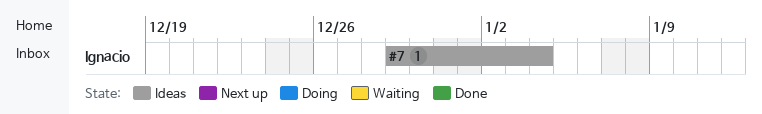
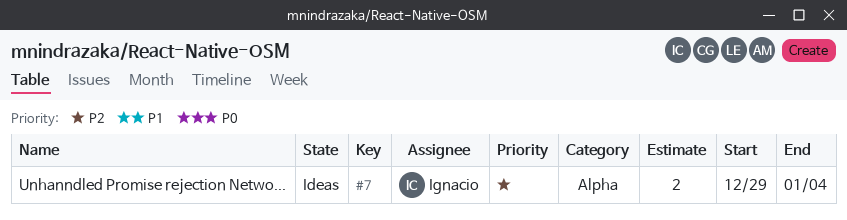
#7, estimate: 1 -> 2

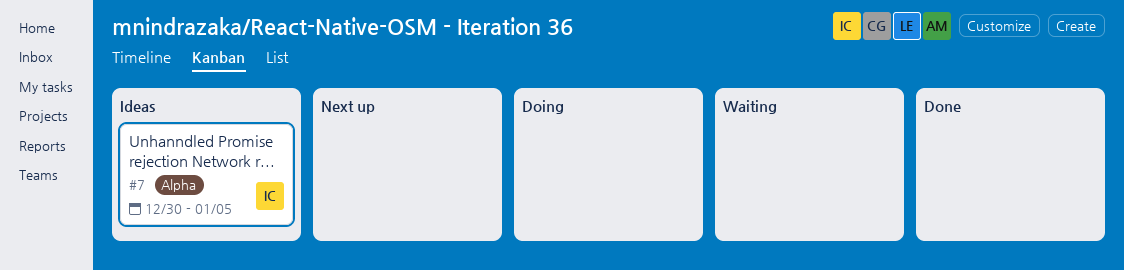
#7, start: Dec 29 -> Dec 30
#7, due: Jan 4 -> Jan 5

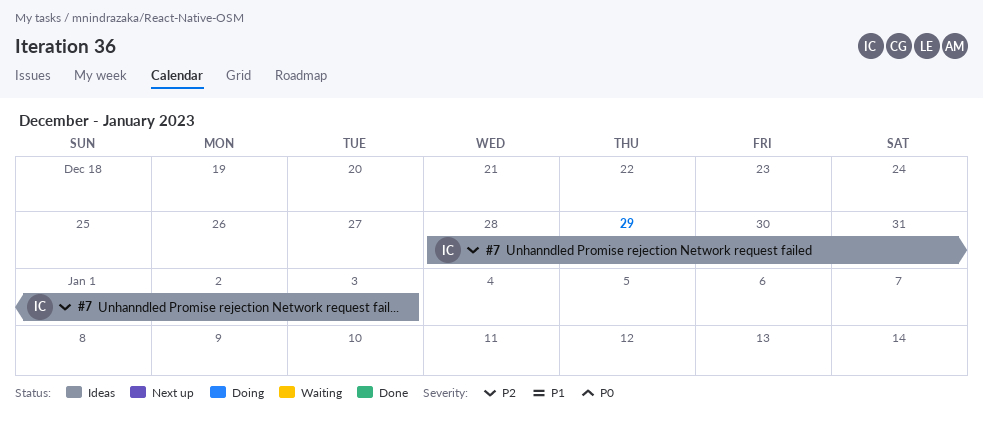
#7, start: Dec 30 -> Dec 28
#7, due: Jan 5 -> Jan 3

